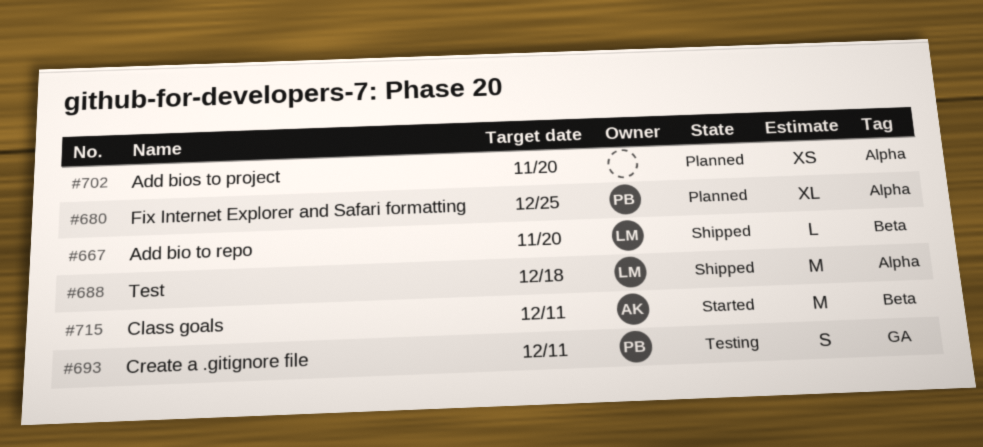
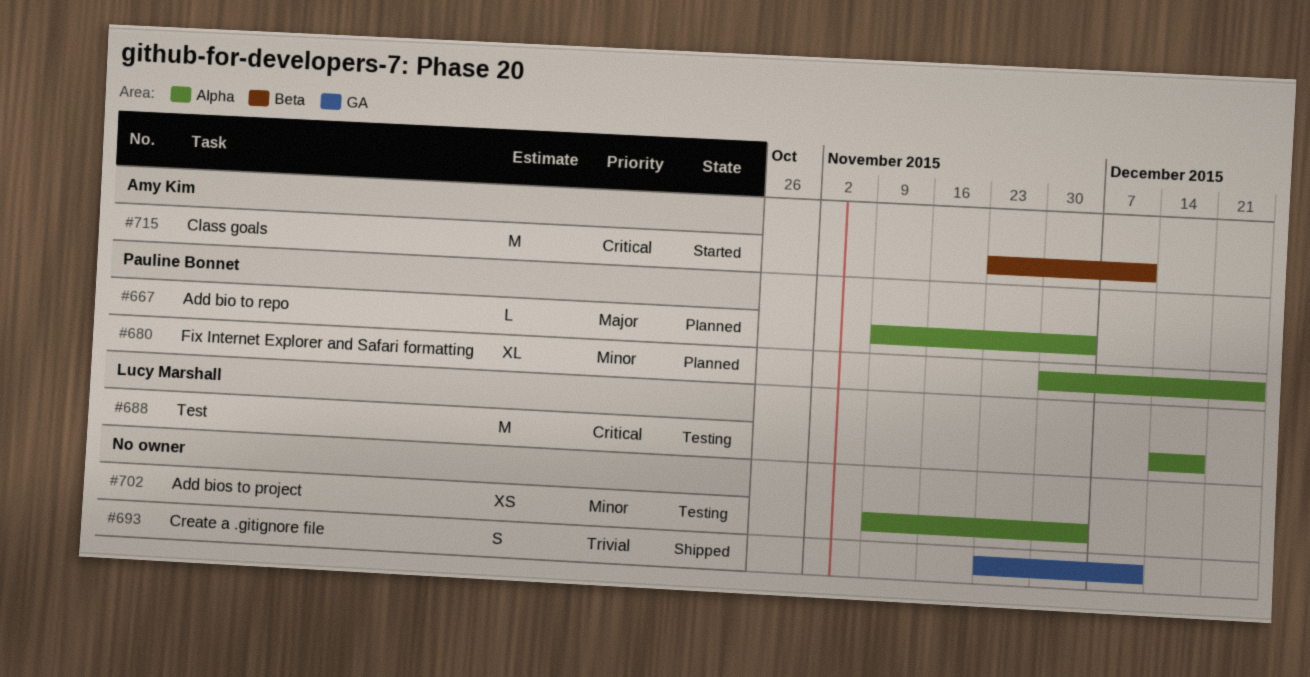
#667, status: Shipped -> Planned
#667, owner: Lucy Marshall -> Pauline Bonnet
#667, label: Beta -> Alpha
#667, due: Nov 20 -> Dec 4
#688, status: Shipped -> Testing
#693, status: Testing -> Shipped
#693, owner: Pauline Bonnet -> none
#702, status: Planned -> Testing
#702, due: Nov 20 -> Dec 4

